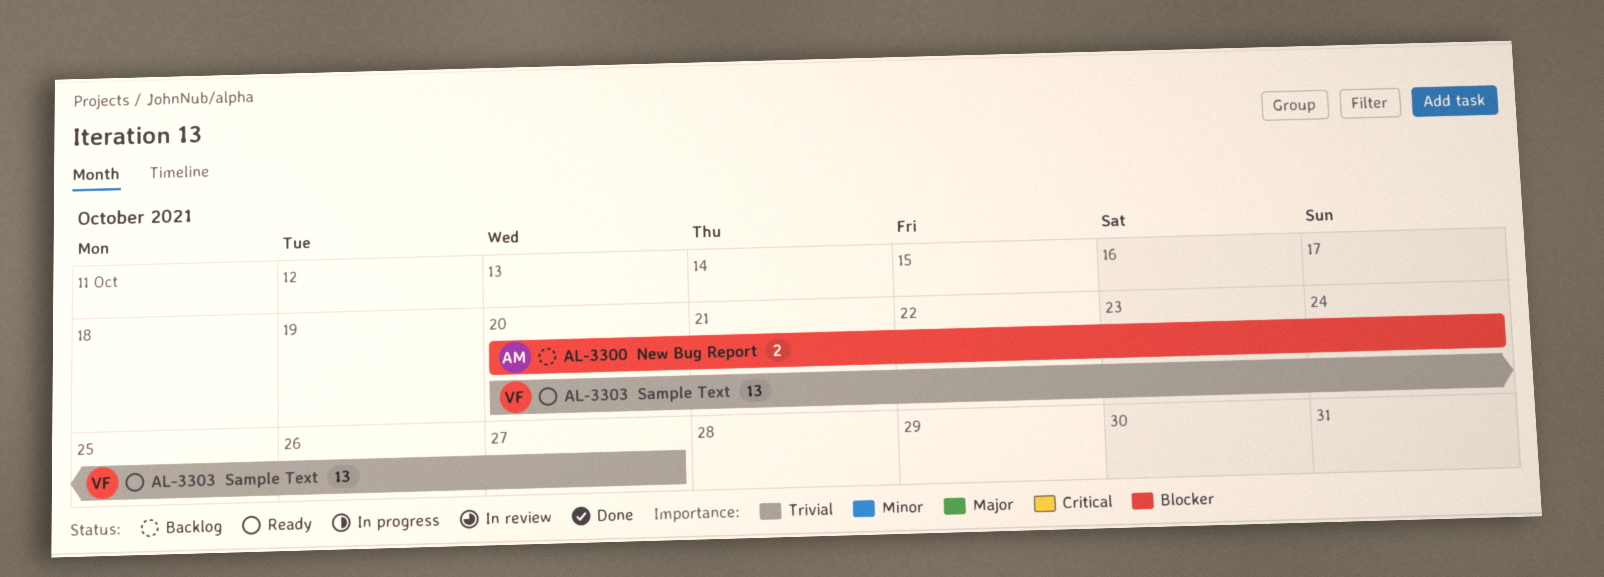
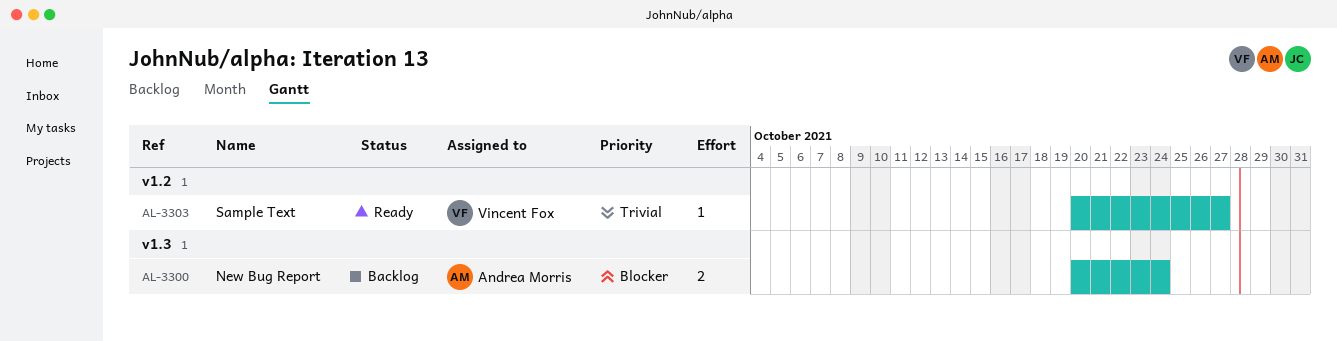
AL-3303, estimate: 13 -> 1

